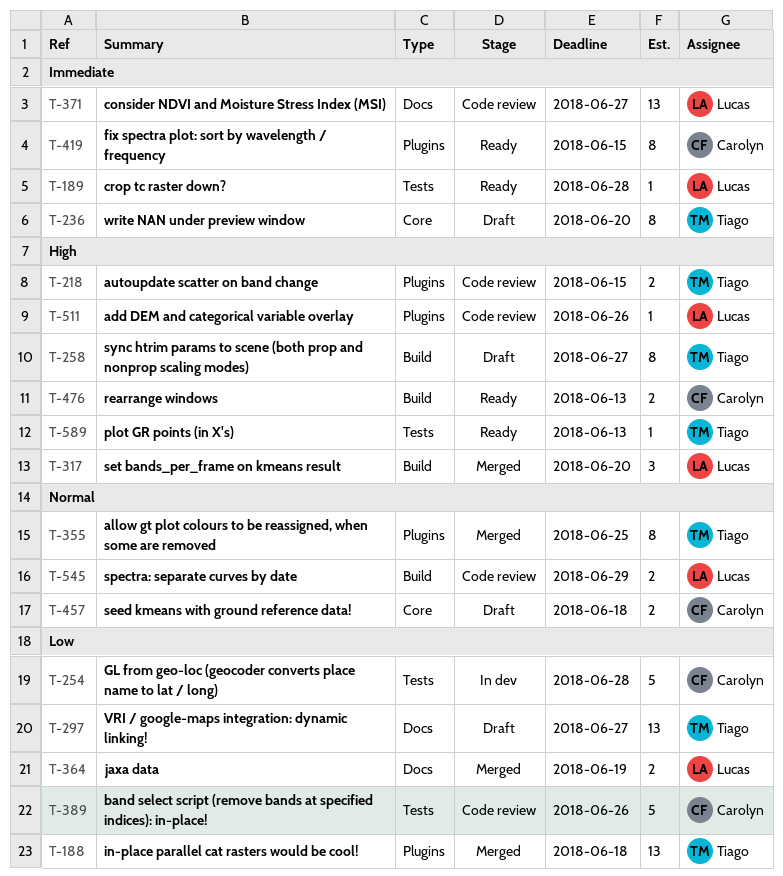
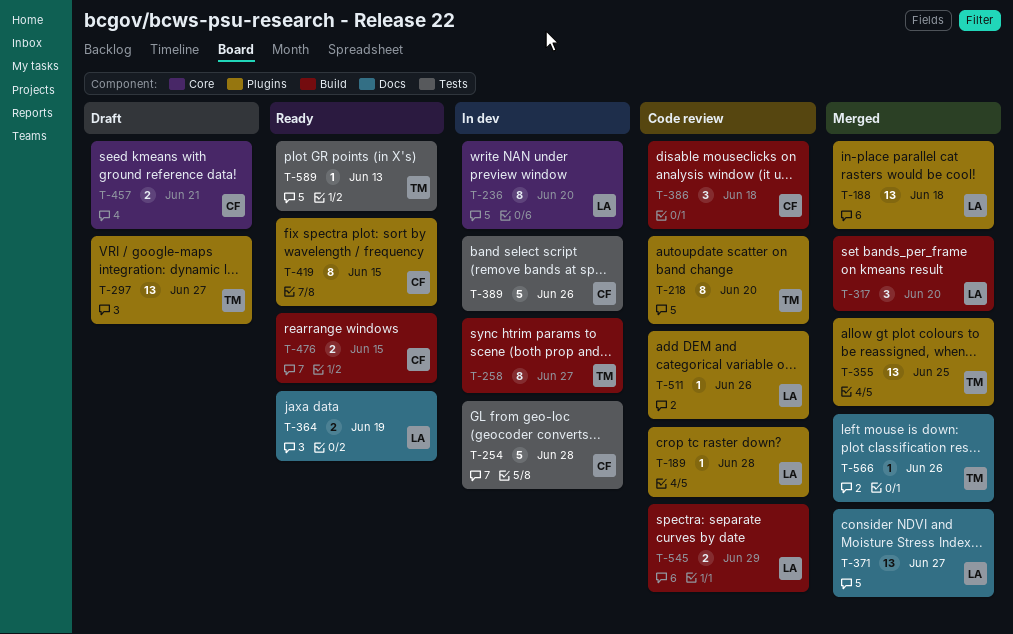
T-188, owner: Tiago -> Lucas
T-189, status: Ready -> Code review
T-189, label: Tests -> Plugins
T-218, estimate: 2 -> 8
T-218, due: Jun 15 -> Jun 20
T-236, status: Draft -> In dev
T-236, owner: Tiago -> Lucas
T-258, status: Draft -> In dev
T-297, label: Docs -> Plugins
T-355, estimate: 8 -> 13
T-364, status: Merged -> Ready
T-371, status: Code review -> Merged
T-386: none -> present
T-389, status: Code review -> In dev
T-457, due: Jun 18 -> Jun 21
T-476, due: Jun 13 -> Jun 15
T-566: none -> present

